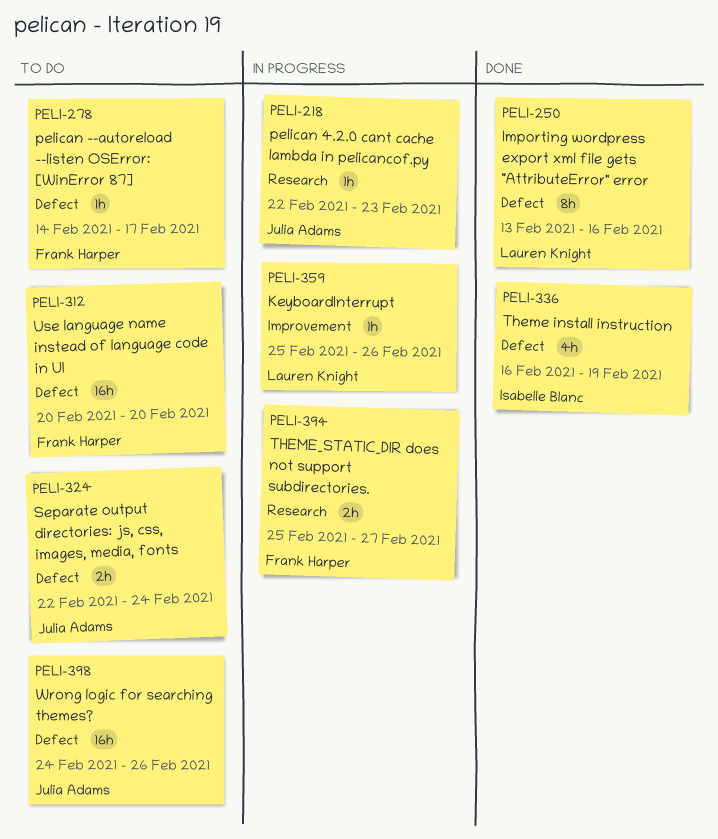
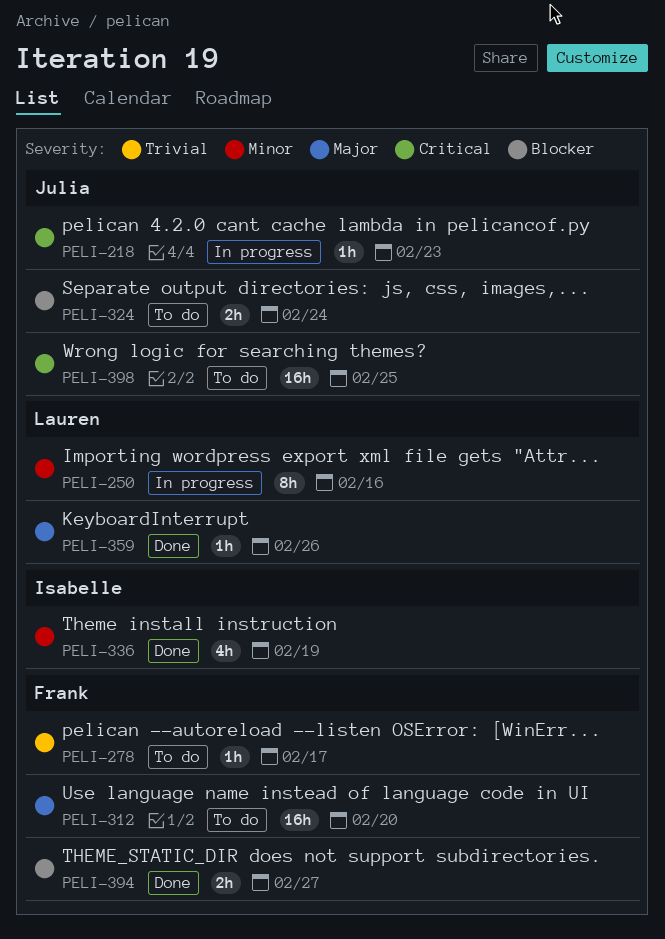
PELI-250, status: Done -> In progress
PELI-359, status: In progress -> Done
PELI-394, status: In progress -> Done
PELI-398, due: Feb 26 -> Feb 25

